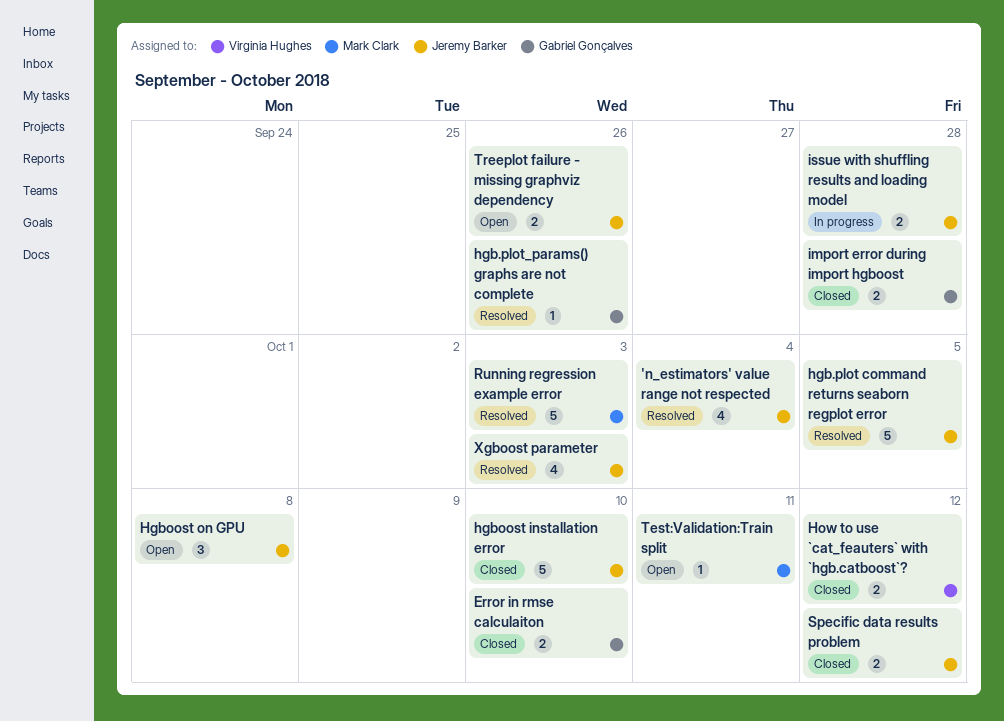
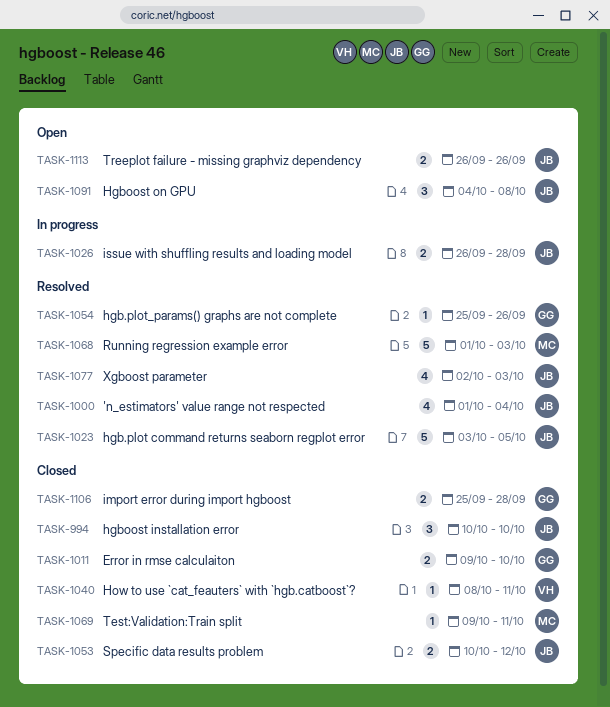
hgboost installation error, estimate: 5 -> 3
How to use `cat_feauters` with `hgb.catboost`?, estimate: 2 -> 1
How to use `cat_feauters` with `hgb.catboost`?, due: Oct 12 -> Oct 11
Test:Validation:Train split, status: Open -> Closed

